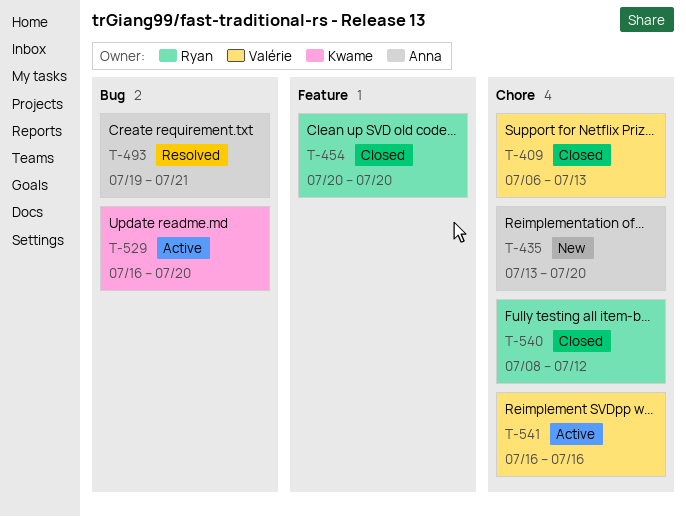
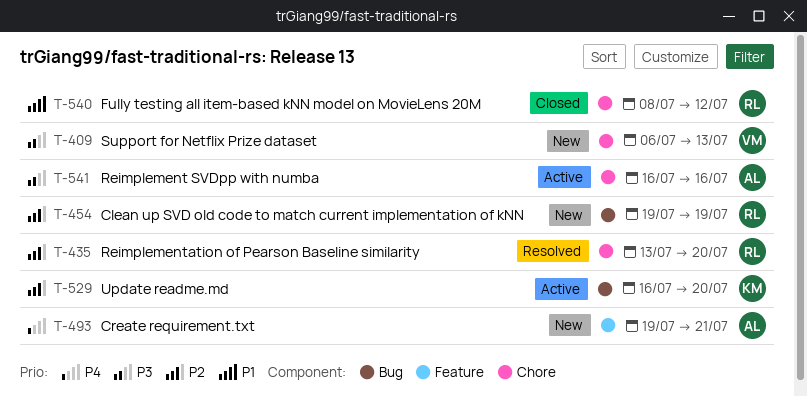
T-409, status: Closed -> New
T-435, status: New -> Resolved
T-435, owner: Anna -> Ryan
T-454, status: Closed -> New
T-454, label: Feature -> Bug
T-454, start: Jul 20 -> Jul 19
T-454, due: Jul 20 -> Jul 19
T-493, status: Resolved -> New
T-493, label: Bug -> Feature
T-541, owner: Valérie -> Anna

